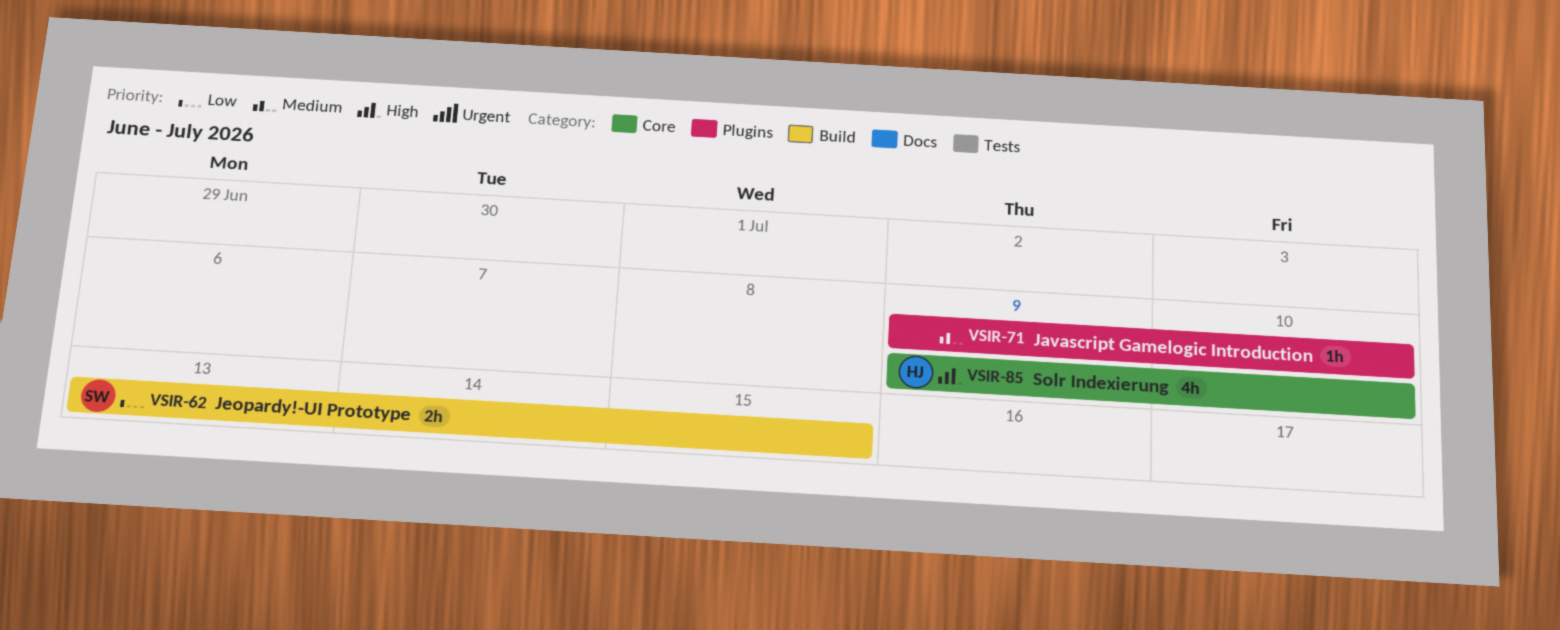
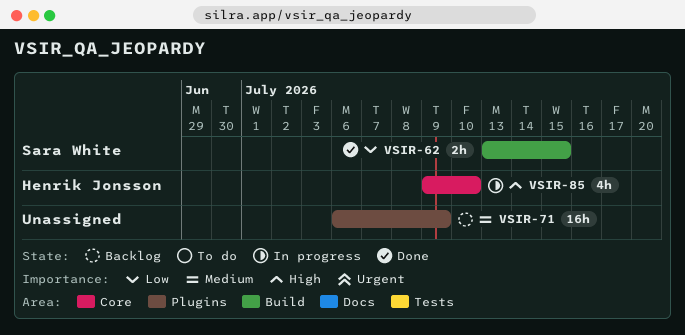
VSIR-71, estimate: 1h -> 16h
VSIR-71, start: Jul 9 -> Jul 6
VSIR-71, due: Jul 10 -> Jul 9

